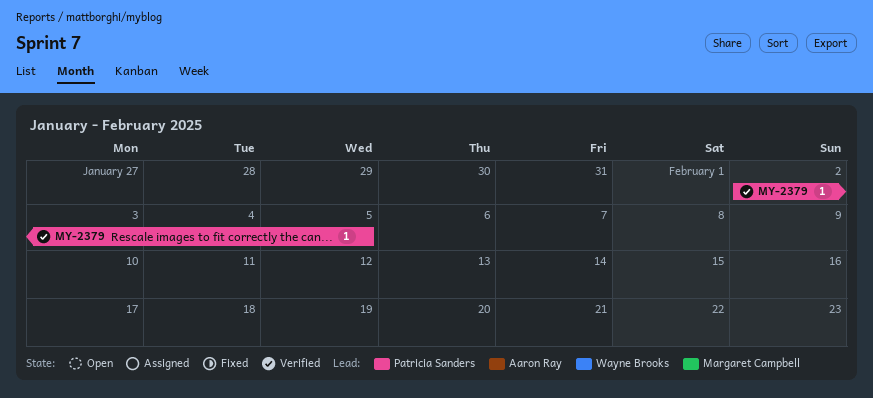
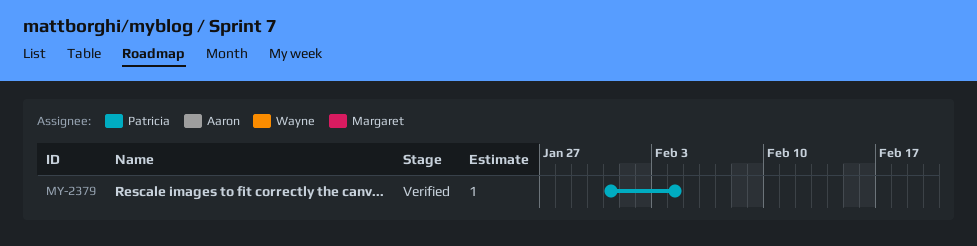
MY-2379, start: Feb 2 -> Jan 31
MY-2379, due: Feb 5 -> Feb 4

